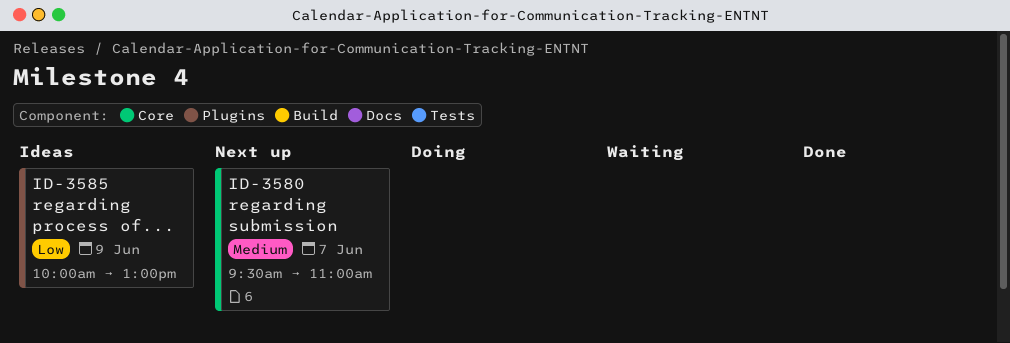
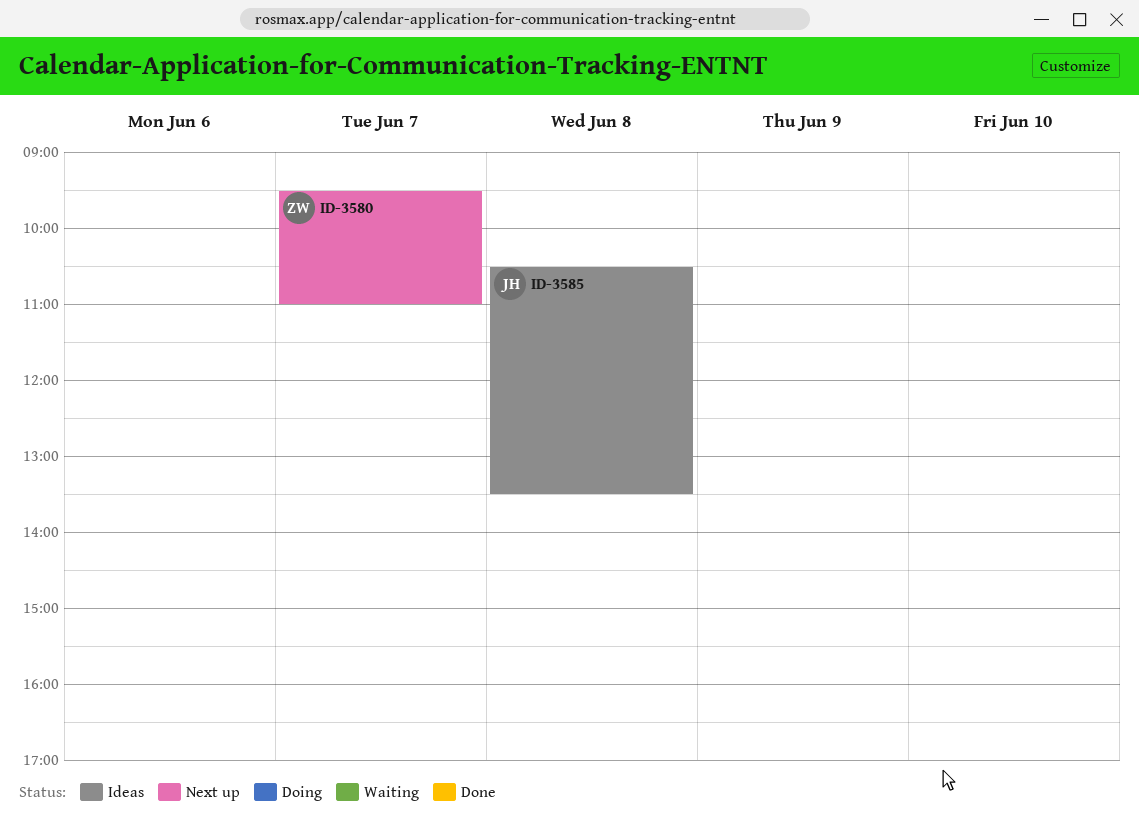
ID-3585, day: Jun 9 -> Jun 8
ID-3585, begins: 10:00 -> 10:30
ID-3585, ends: 13:00 -> 13:30

